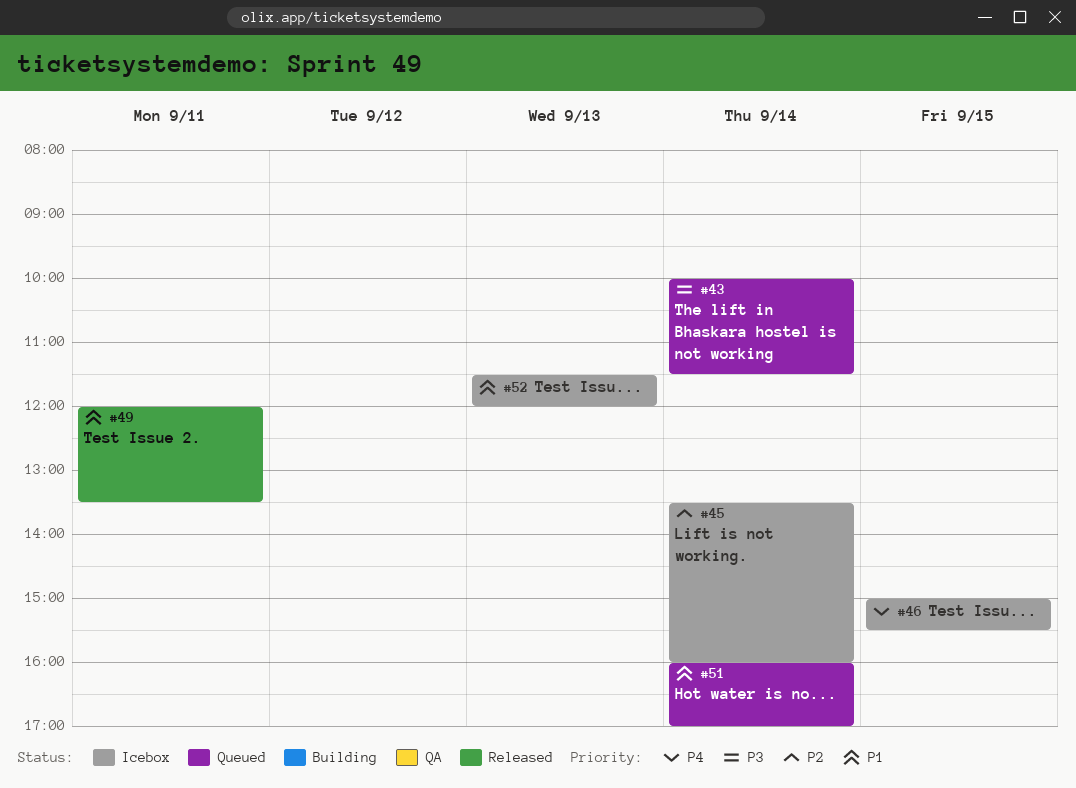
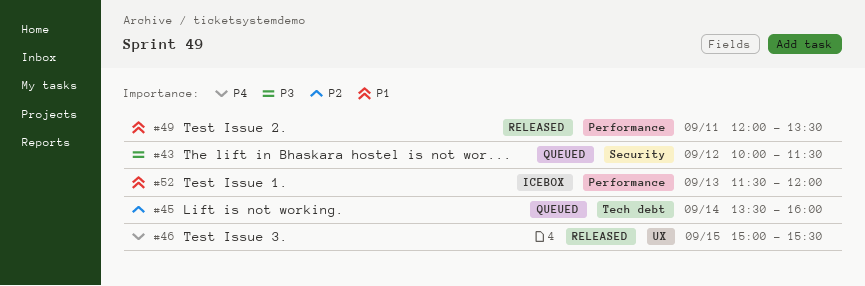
#43, day: Sep 14 -> Sep 12
#45, status: Icebox -> Queued
#46, status: Icebox -> Released
#51: present -> none

